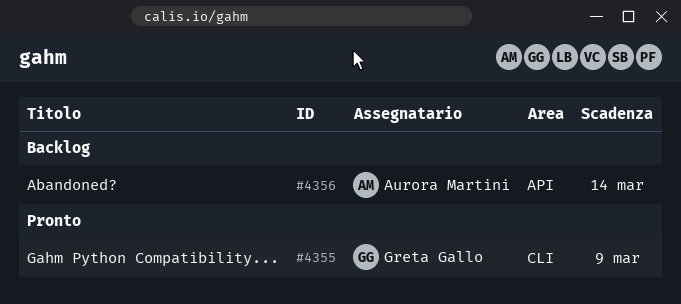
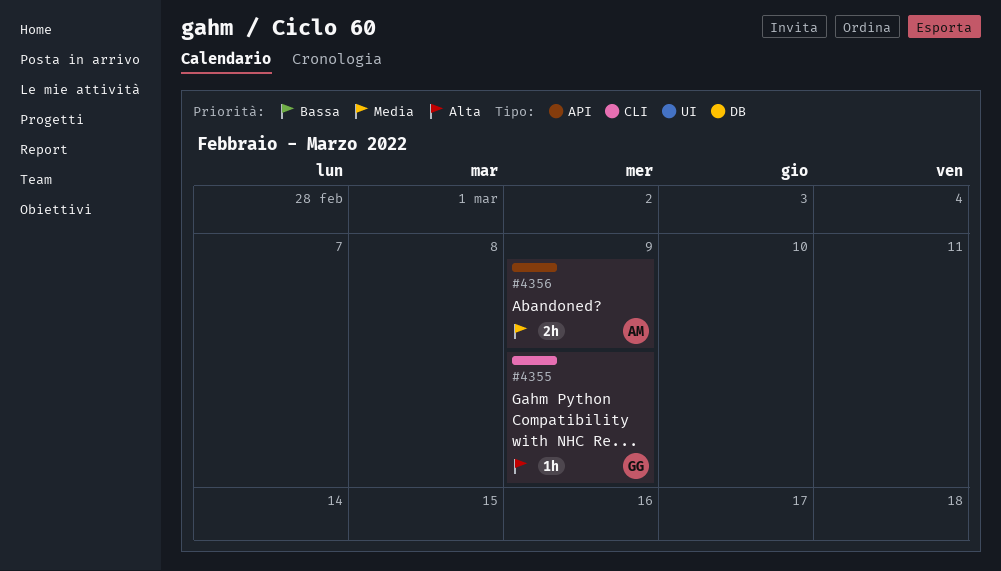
#4356, due: Mar 14 -> Mar 9

